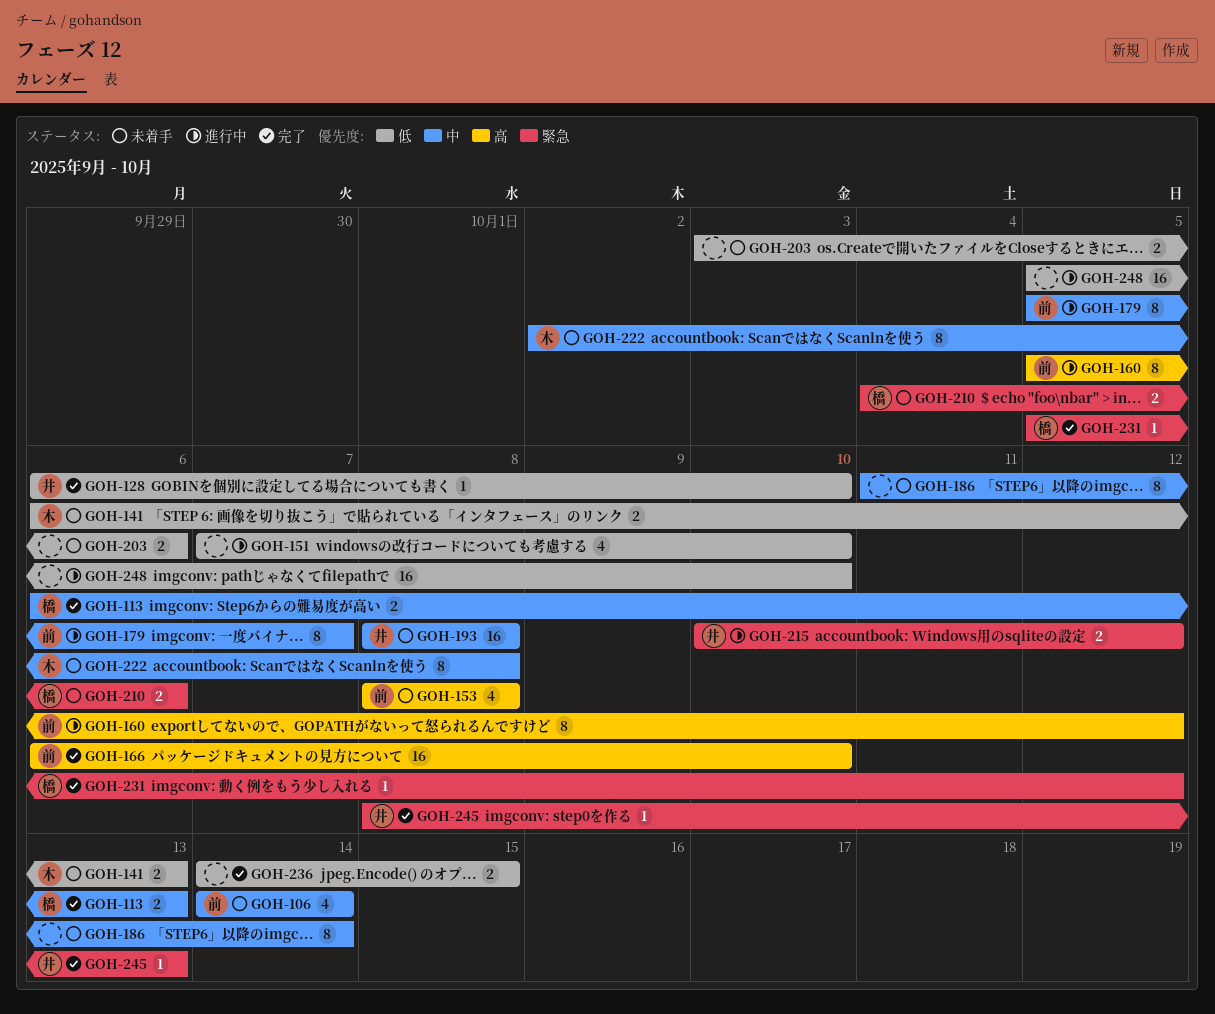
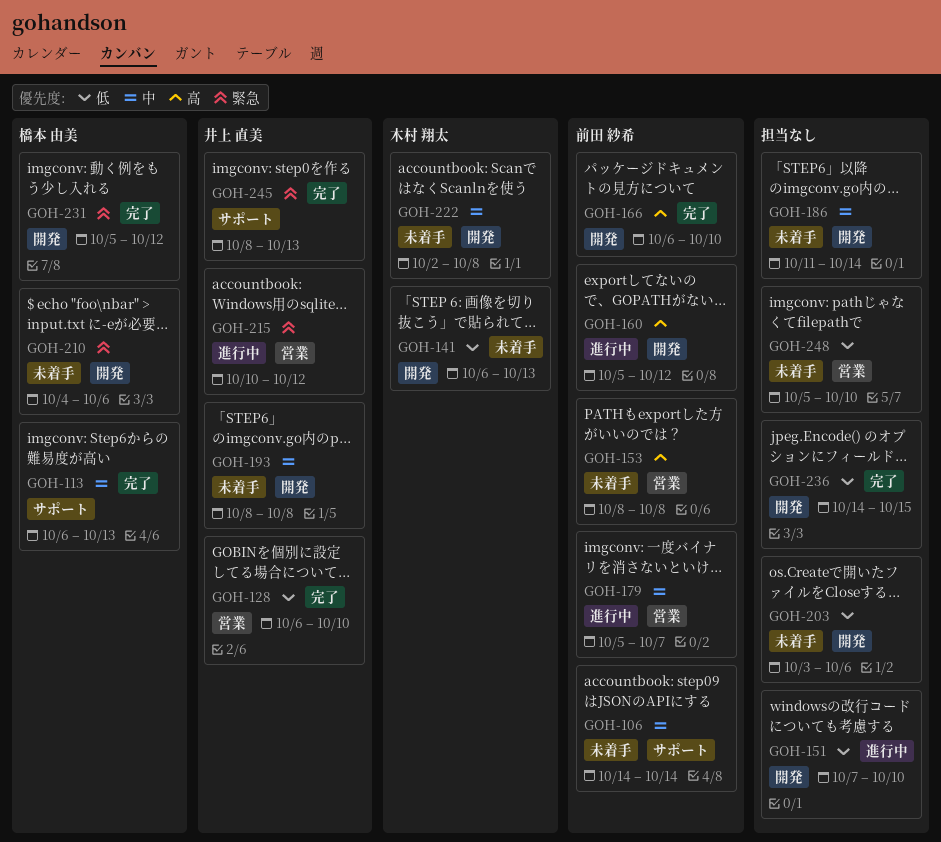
GOH-248, status: 進行中 -> 未着手

